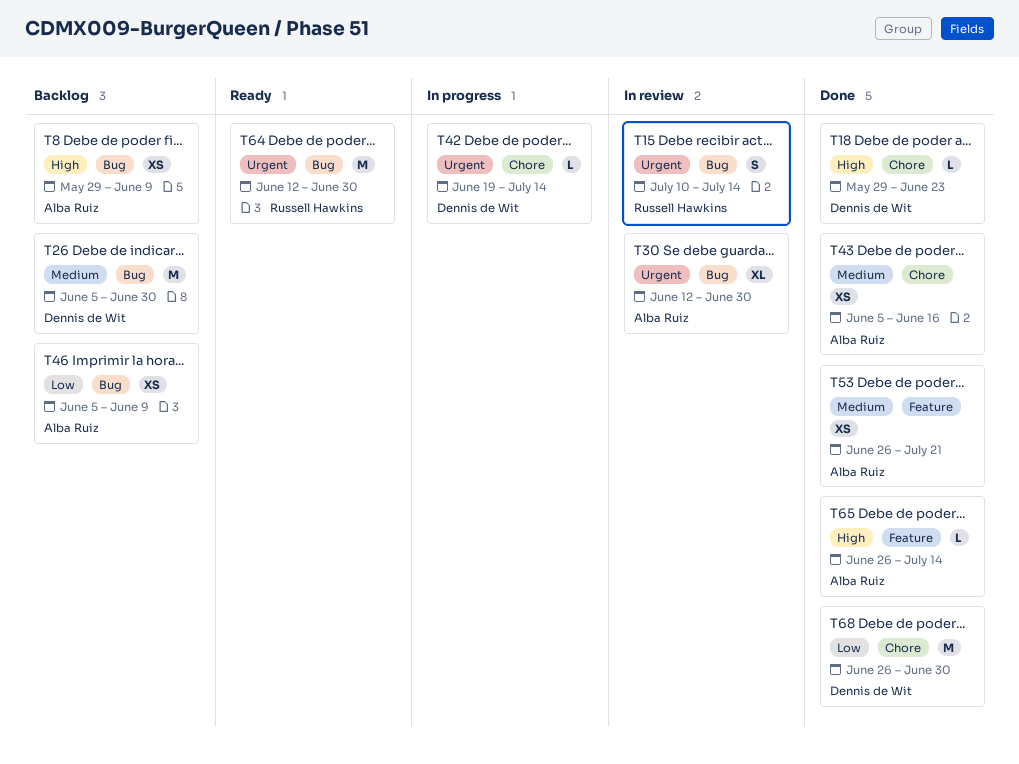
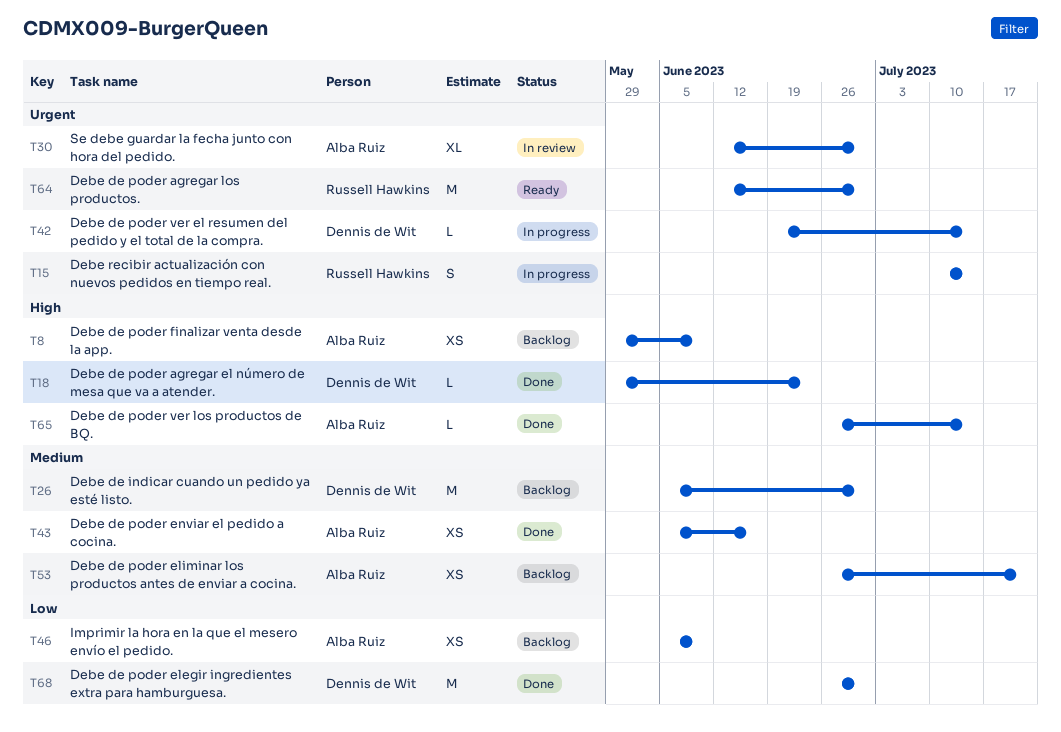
T15, status: In review -> In progress
T53, status: Done -> Backlog

